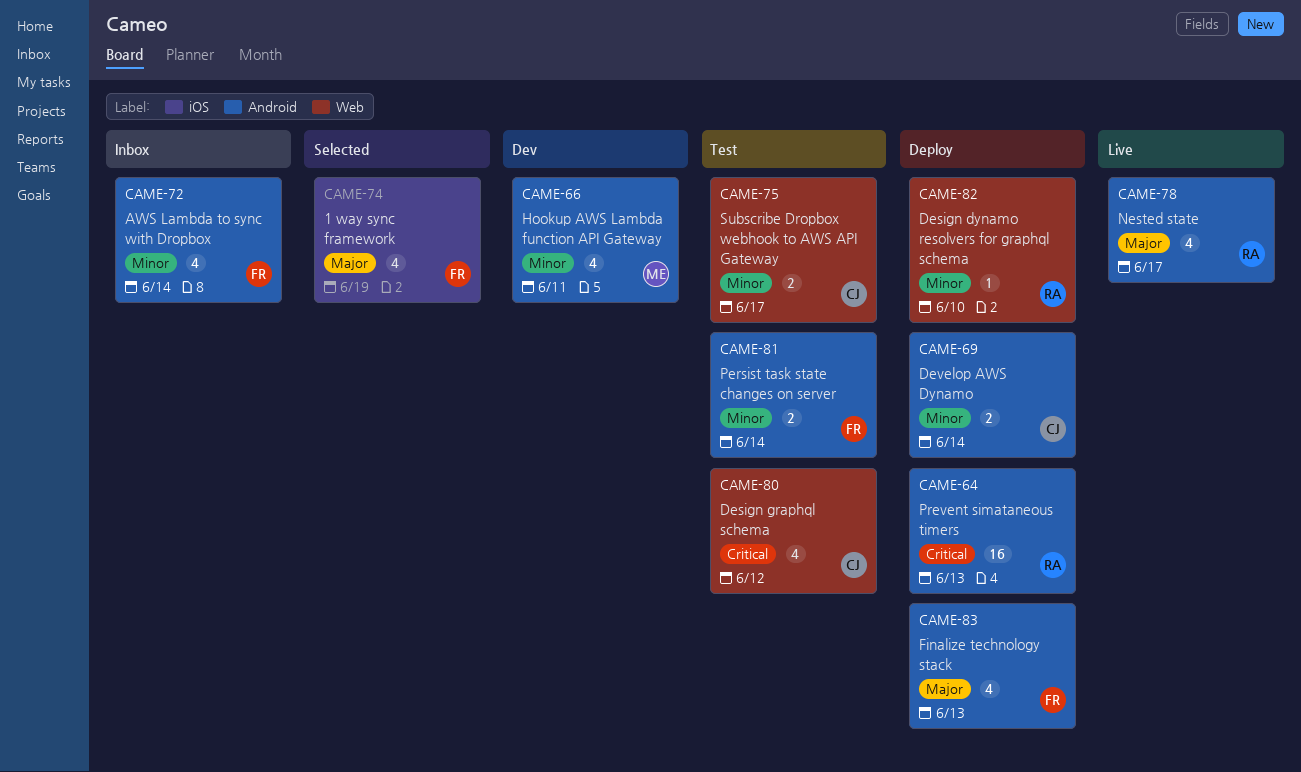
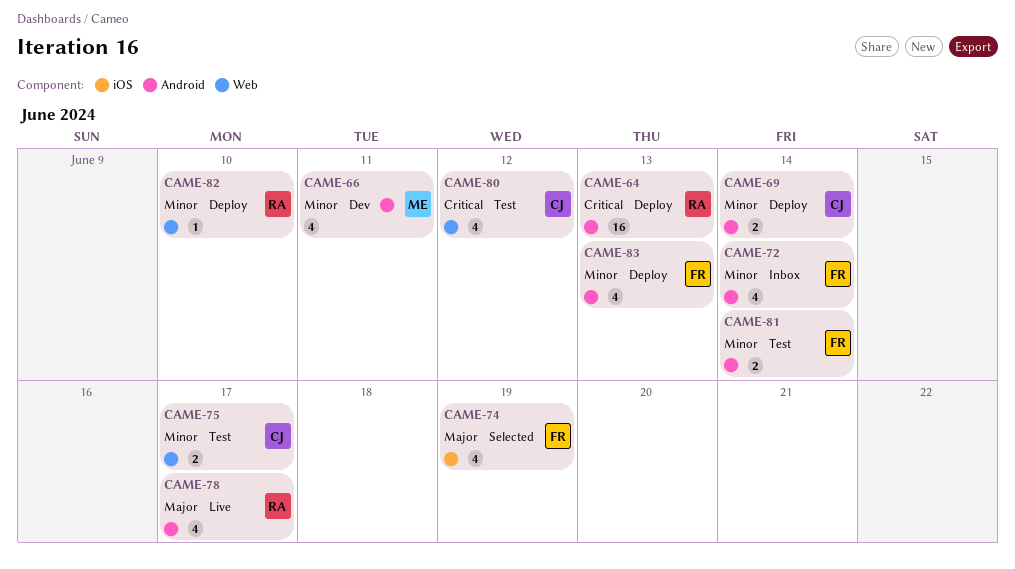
CAME-83, priority: Major -> Minor

